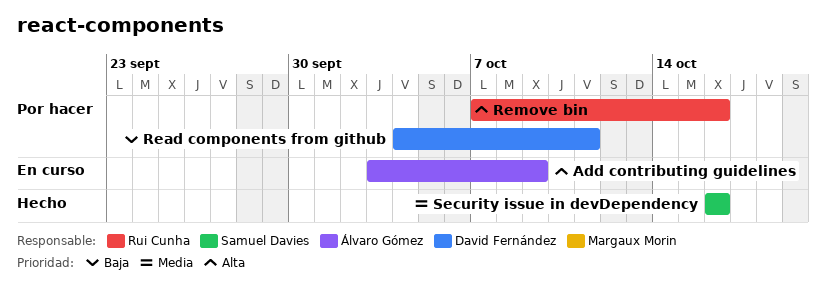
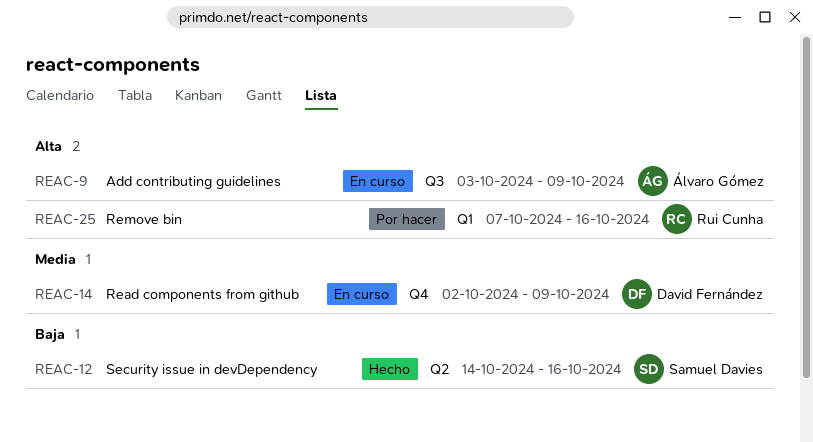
Read components from github, status: Por hacer -> En curso
Read components from github, priority: Baja -> Media
Read components from github, start: Oct 4 -> Oct 2
Read components from github, due: Oct 11 -> Oct 9
Security issue in devDependency, priority: Media -> Baja
Security issue in devDependency, start: Oct 16 -> Oct 14

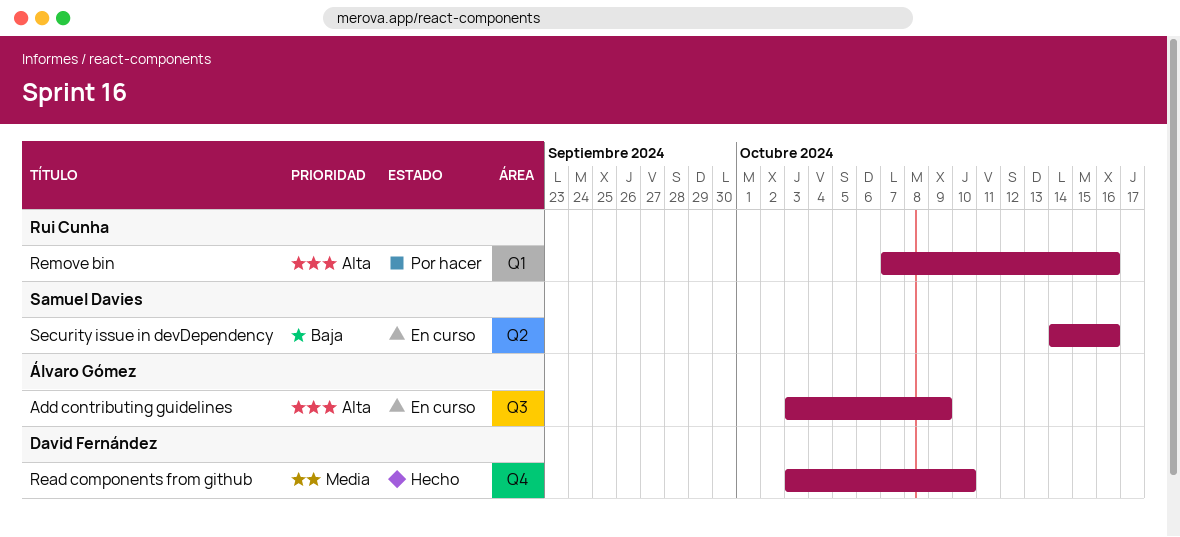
Read components from github, status: En curso -> Hecho
Read components from github, start: Oct 2 -> Oct 3
Read components from github, due: Oct 9 -> Oct 10
Security issue in devDependency, status: Hecho -> En curso

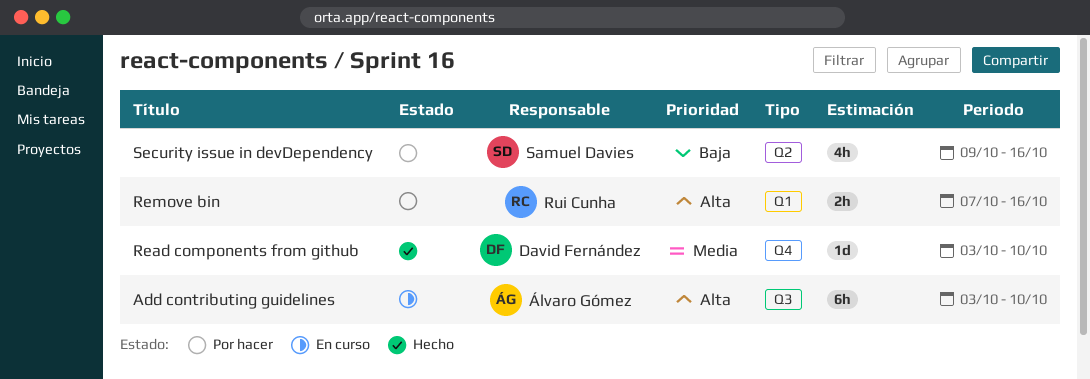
Add contributing guidelines, due: Oct 9 -> Oct 10
Security issue in devDependency, status: En curso -> Por hacer
Security issue in devDependency, start: Oct 14 -> Oct 9

